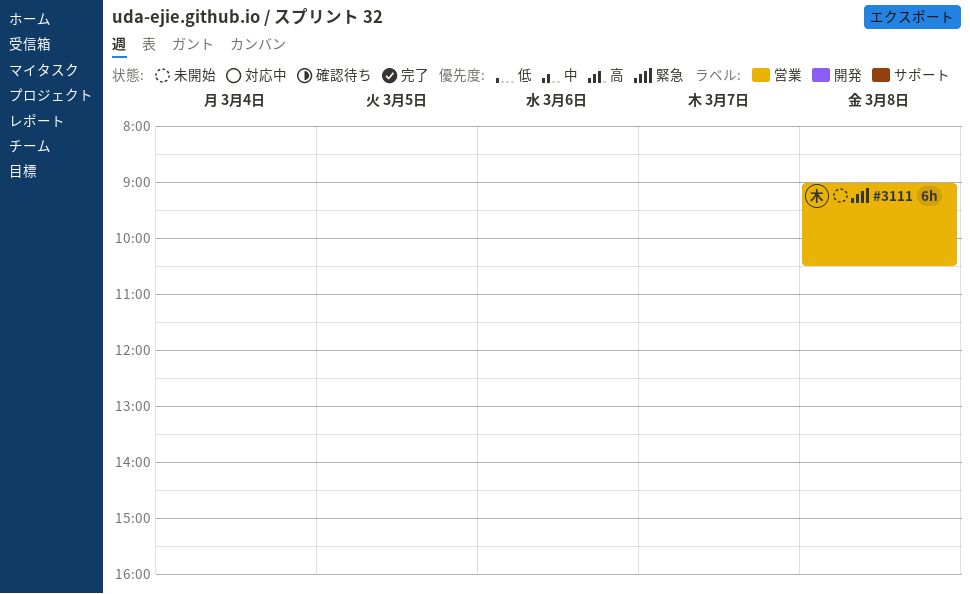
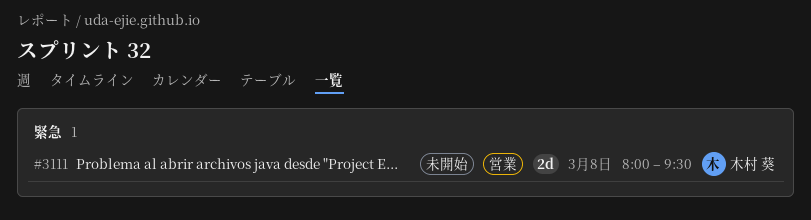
#3111, estimate: 6h -> 2d
#3111, begins: 09:00 -> 08:00
#3111, ends: 10:30 -> 09:30

